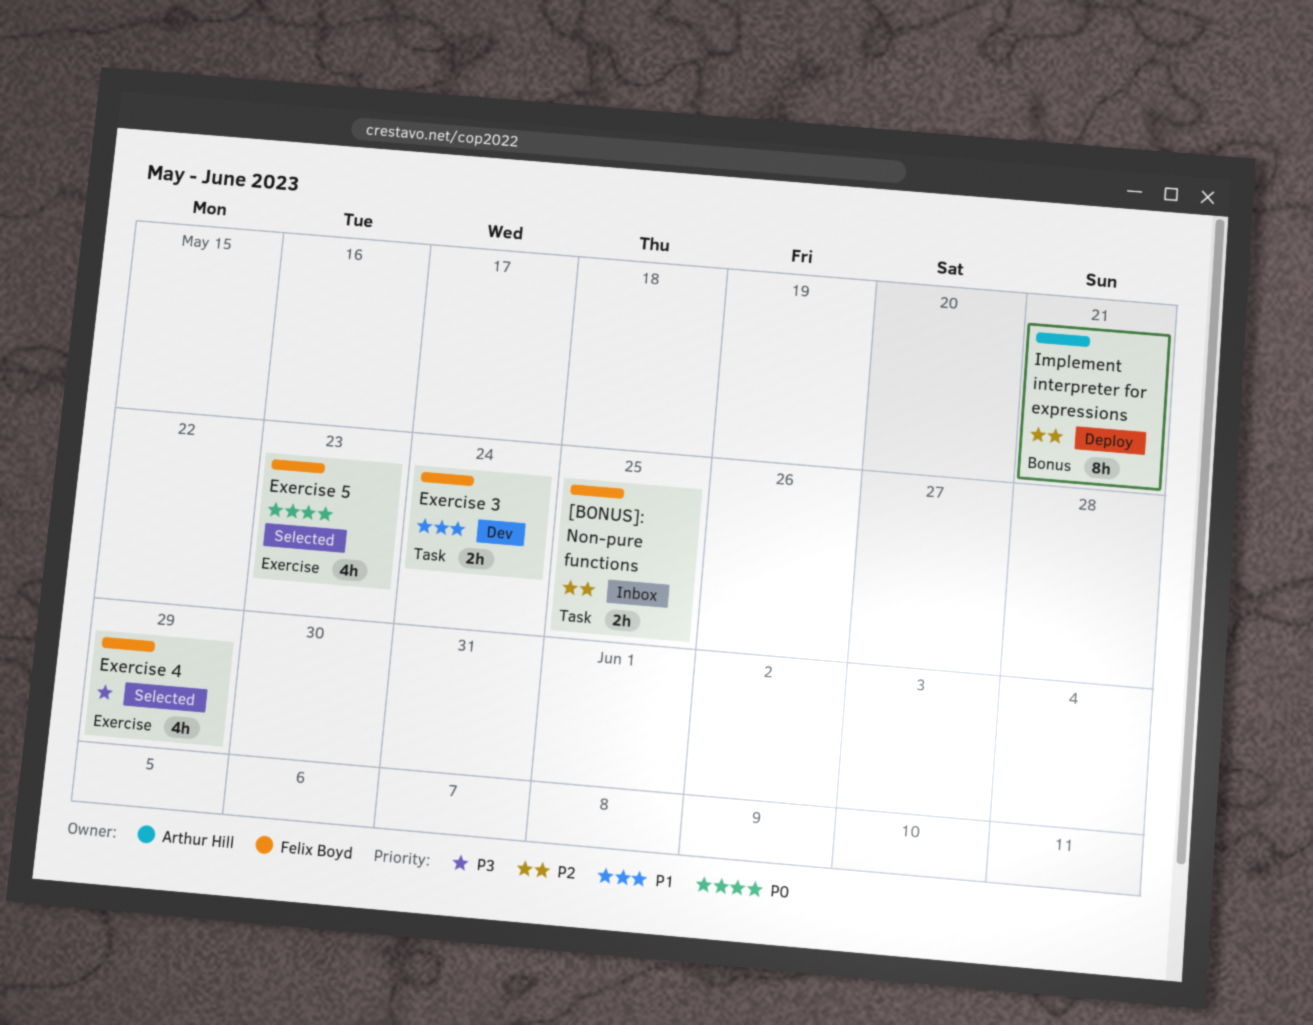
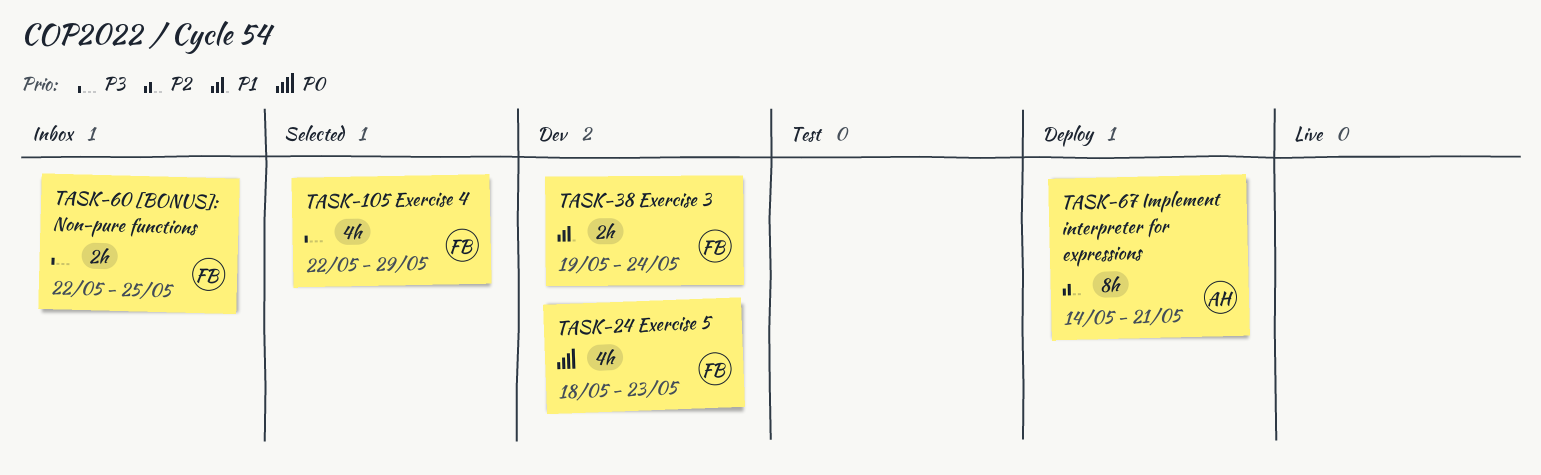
[BONUS]: Non-pure functions, priority: P2 -> P3
Exercise 5, status: Selected -> Dev

